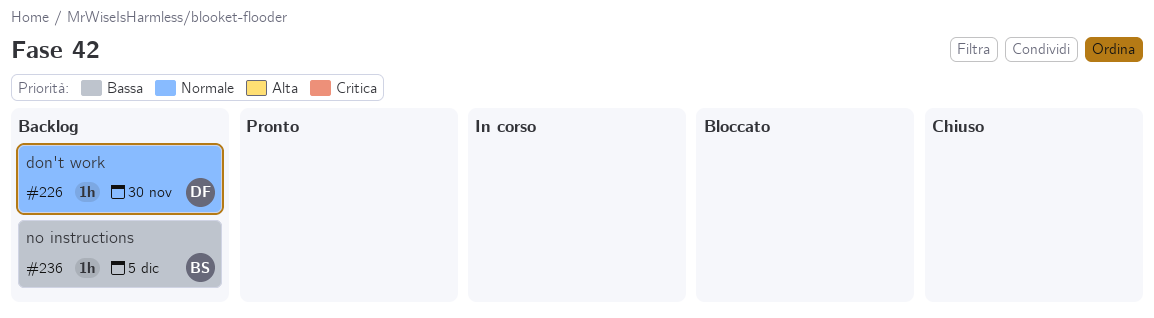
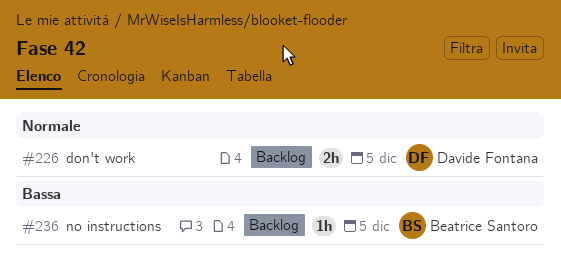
#226, estimate: 1h -> 2h
#226, due: Nov 30 -> Dec 5

